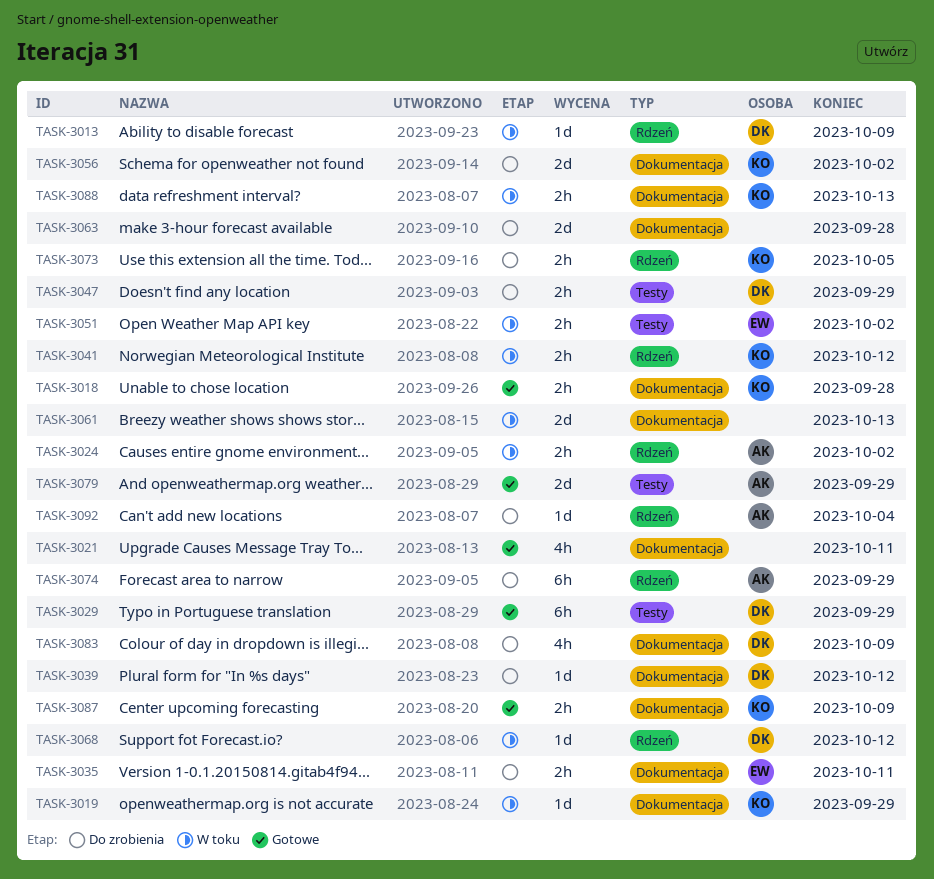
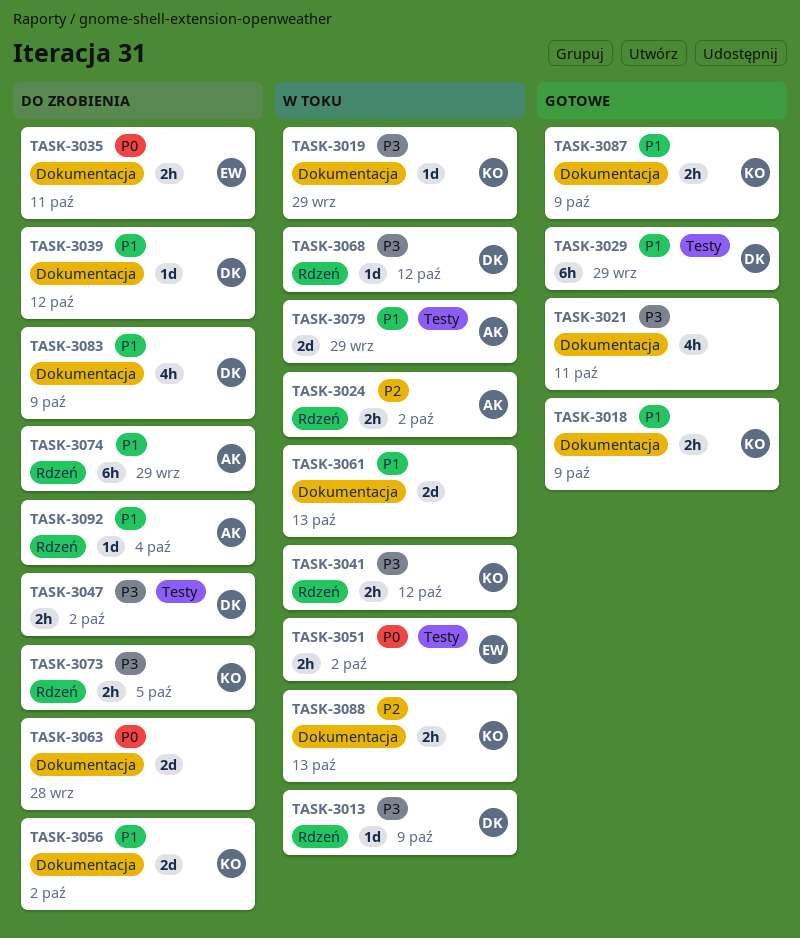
TASK-3018, due: Sep 28 -> Oct 9
TASK-3047, due: Sep 29 -> Oct 2
TASK-3079, status: Gotowe -> W toku

